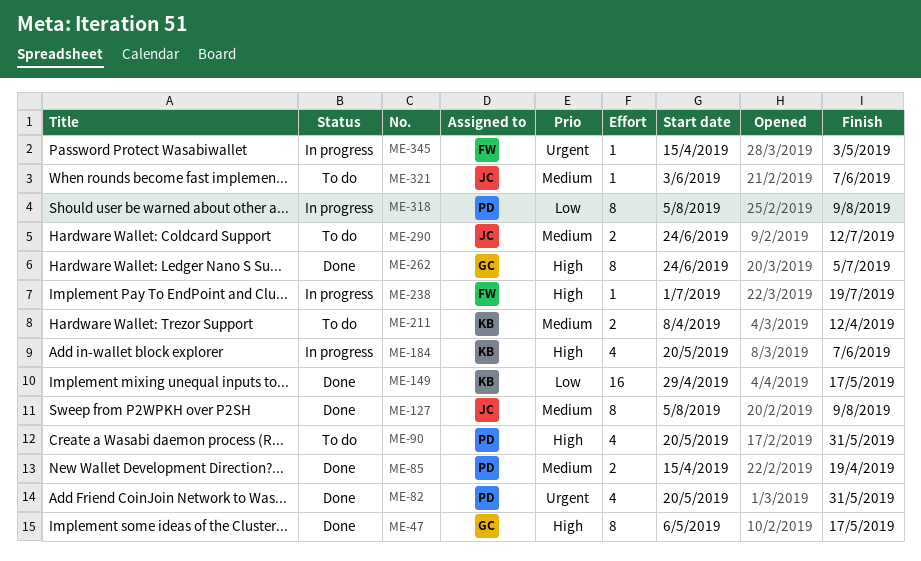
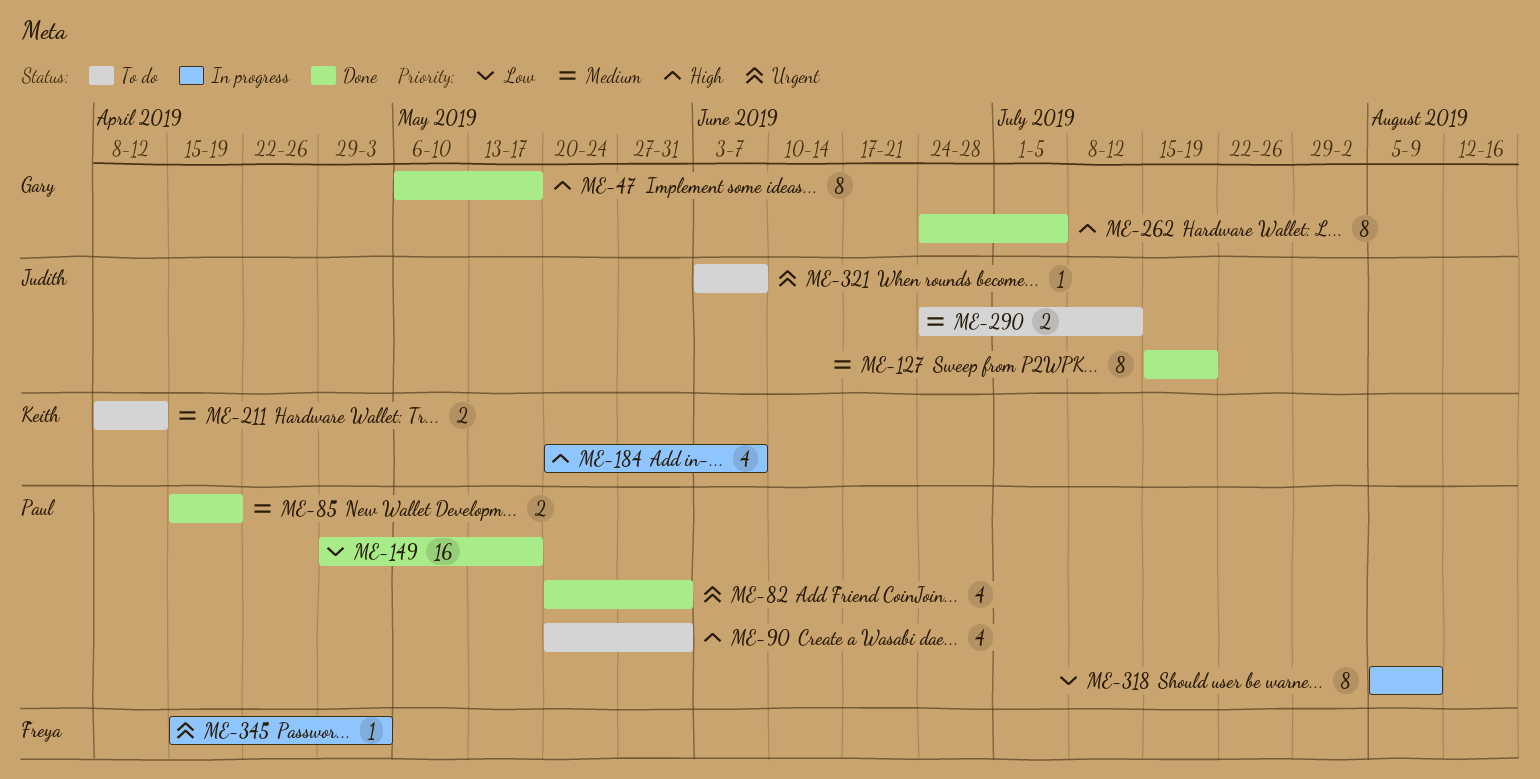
ME-127, start: Aug 5 -> Jul 15
ME-127, due: Aug 9 -> Jul 19
ME-149, owner: Keith -> Paul
ME-238: present -> none
ME-321, priority: Medium -> Urgent

